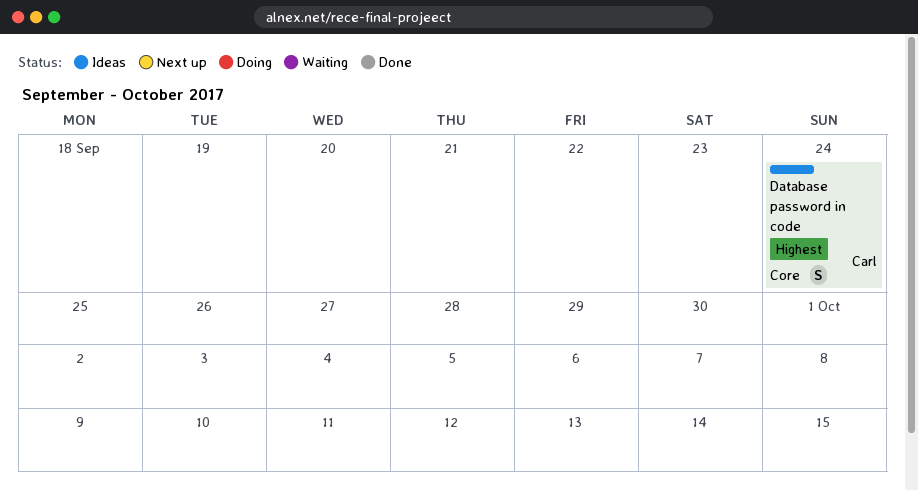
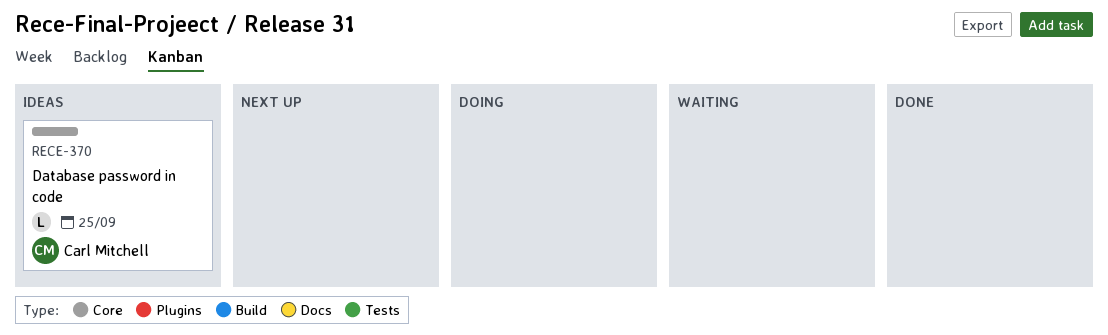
Database password in code, estimate: S -> L
Database password in code, due: Sep 24 -> Sep 25

